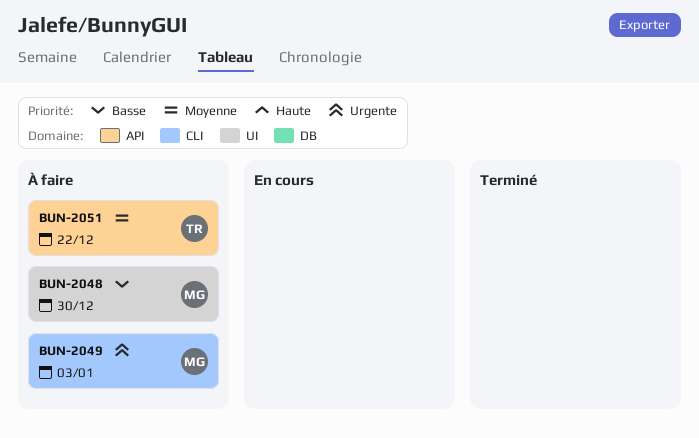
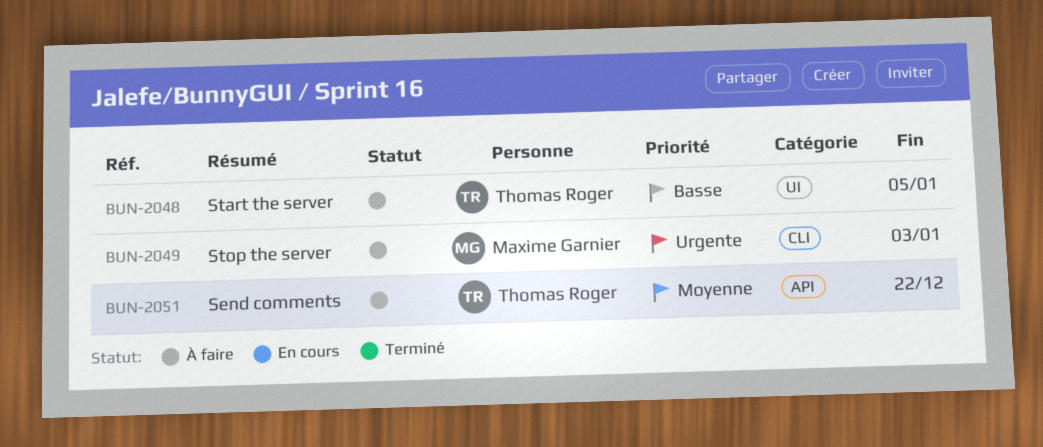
BUN-2048, owner: Maxime Garnier -> Thomas Roger
BUN-2048, due: Dec 30 -> Jan 5

